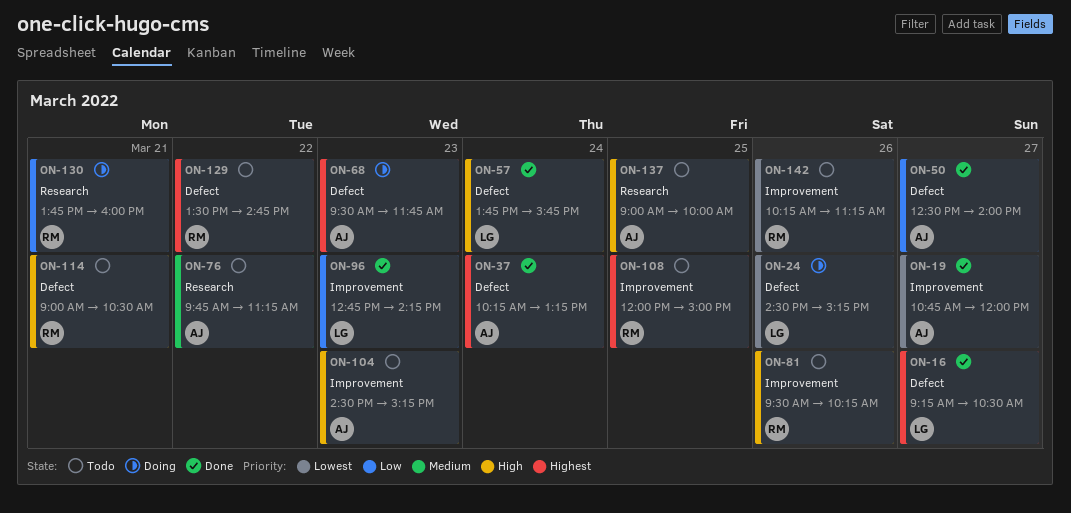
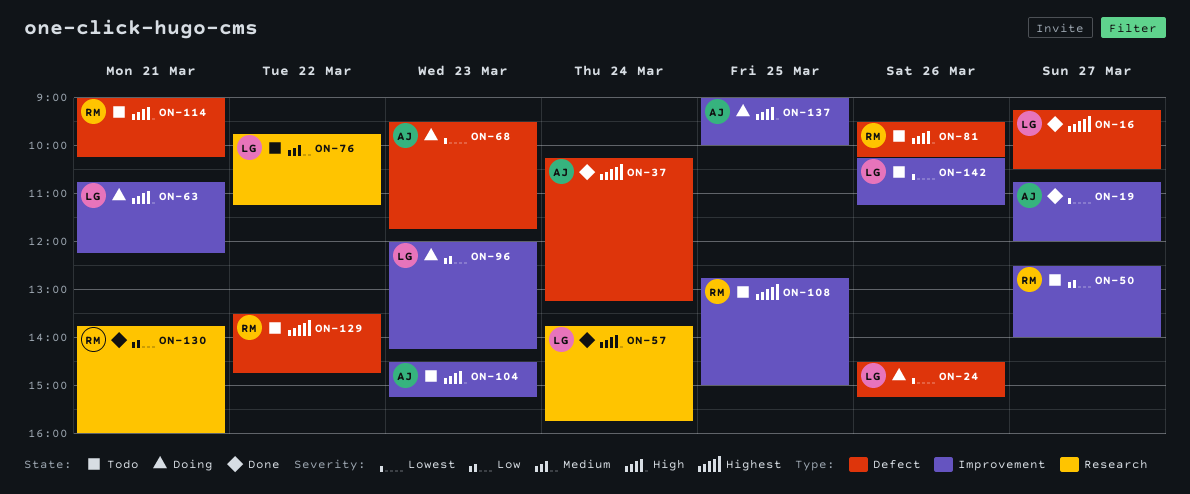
ON-50, status: Done -> Todo
ON-50, owner: AJ -> RM
ON-50, label: Defect -> Improvement
ON-57, label: Defect -> Research
ON-63: none -> present
ON-68, priority: Highest -> Lowest
ON-76, owner: AJ -> LG
ON-81, label: Improvement -> Defect
ON-96, status: Done -> Doing
ON-96, begins: 12:45 -> 12:00
ON-108, begins: 12:00 -> 12:45
ON-114, ends: 10:30 -> 10:15
ON-130, status: Doing -> Done
ON-137, status: Todo -> Doing
ON-137, label: Research -> Improvement
ON-142, owner: RM -> LG

